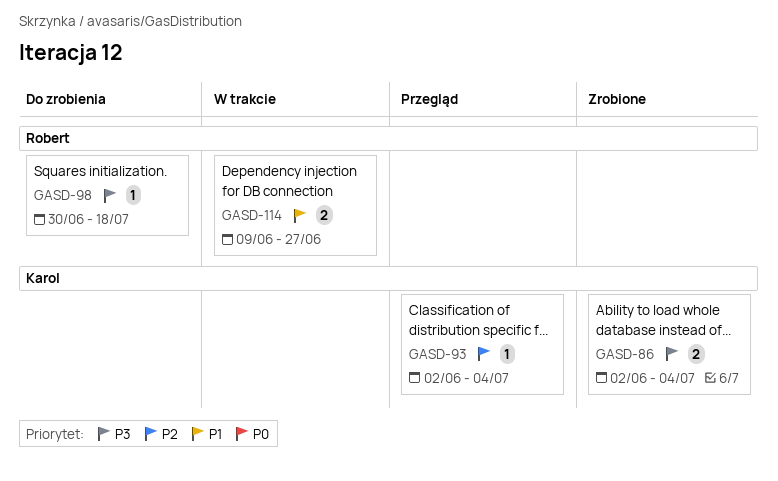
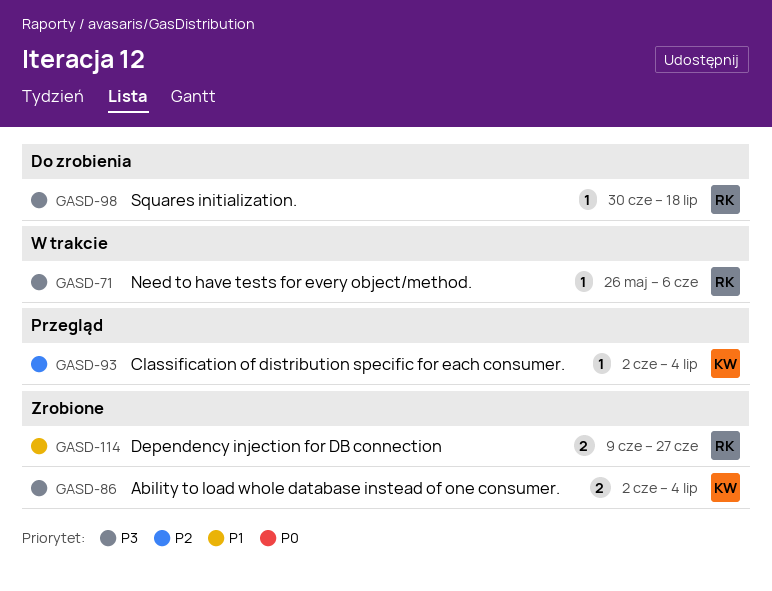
GASD-71: none -> present
GASD-114, status: W trakcie -> Zrobione

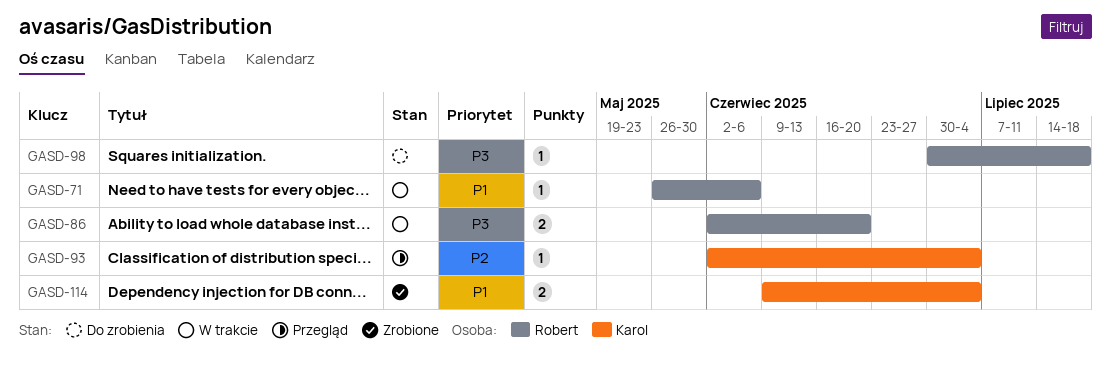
GASD-71, priority: P3 -> P1
GASD-86, status: Zrobione -> W trakcie
GASD-86, owner: Karol -> Robert
GASD-86, due: Jul 4 -> Jun 20
GASD-114, owner: Robert -> Karol
GASD-114, due: Jun 27 -> Jul 4

